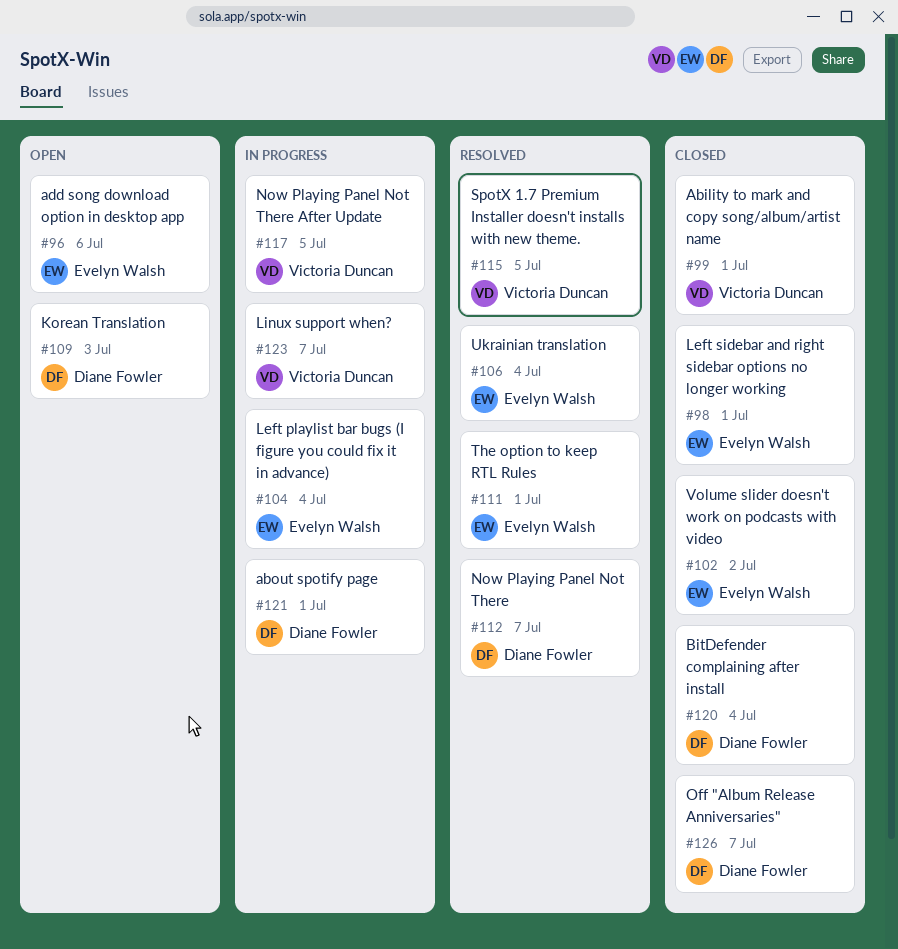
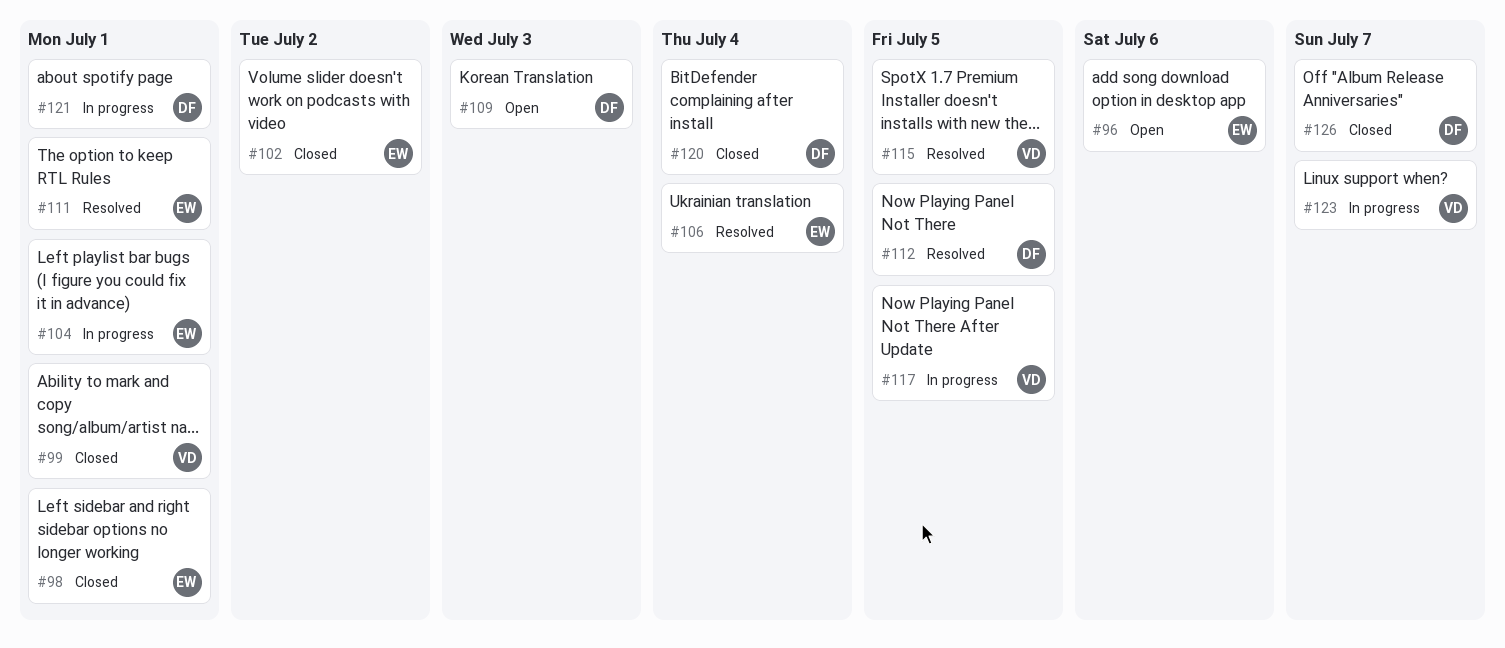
#104, due: Jul 4 -> Jul 1
#112, due: Jul 7 -> Jul 5

